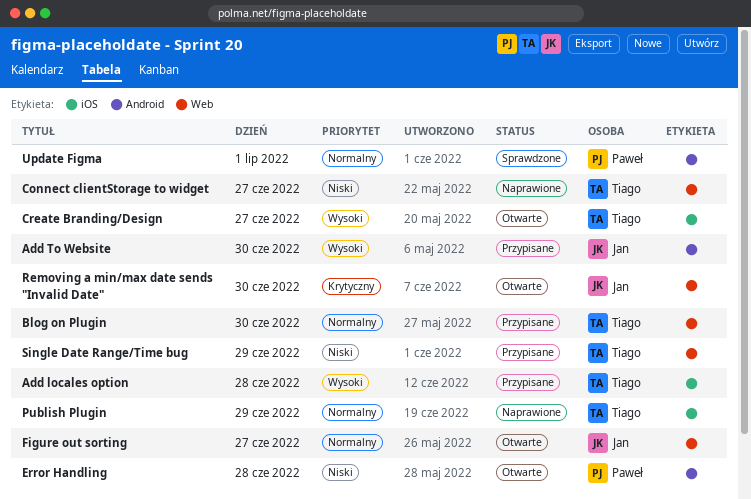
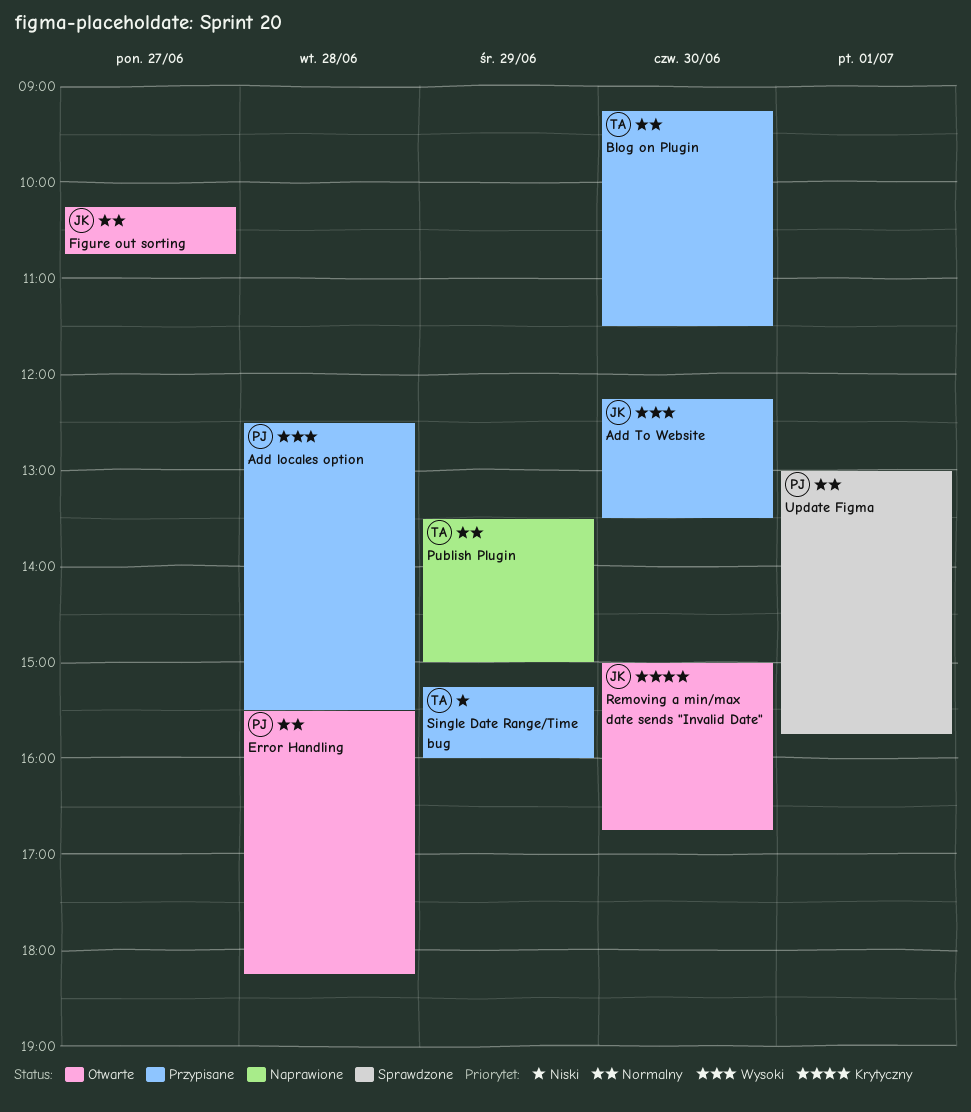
Add locales option, owner: Tiago -> Paweł
Connect clientStorage to widget: present -> none
Create Branding/Design: present -> none
Error Handling, priority: Niski -> Normalny

